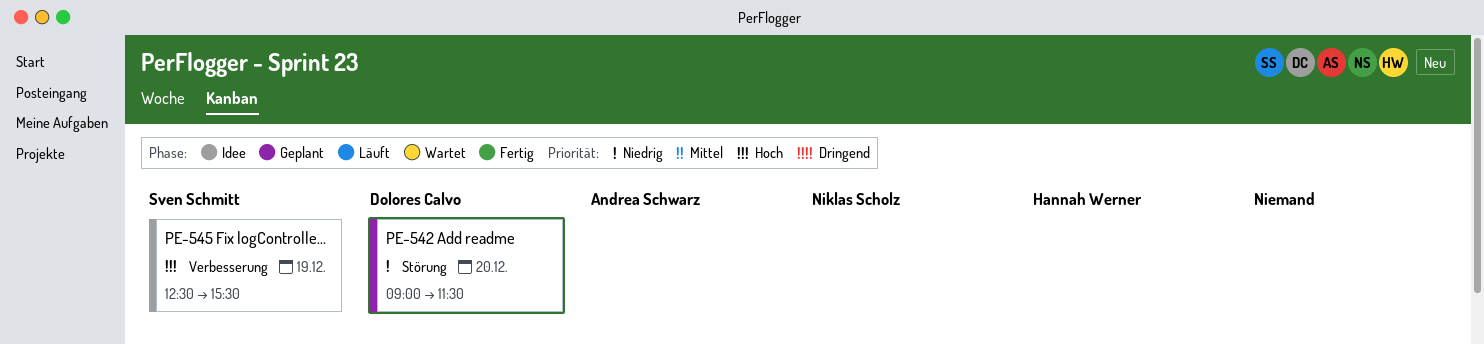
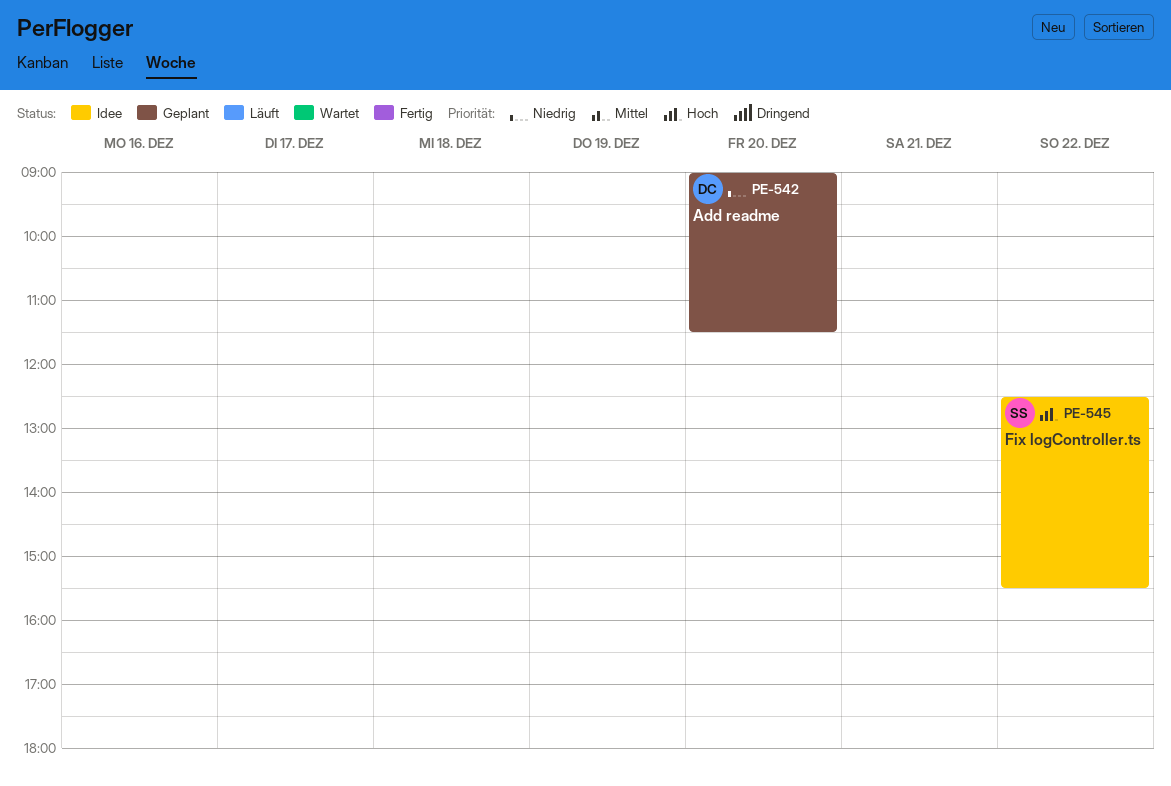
PE-545, day: Dec 19 -> Dec 22

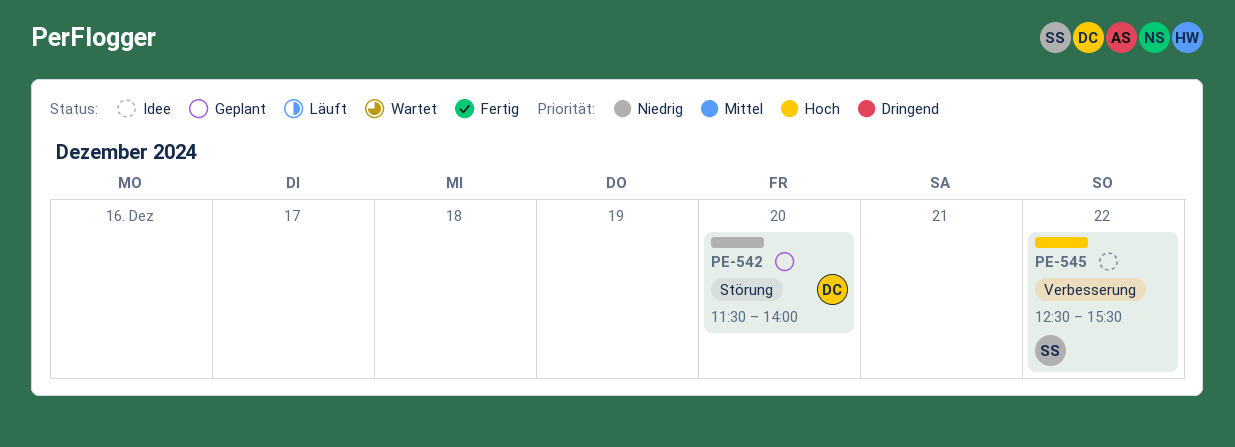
PE-542, begins: 09:00 -> 11:30
PE-542, ends: 11:30 -> 14:00

